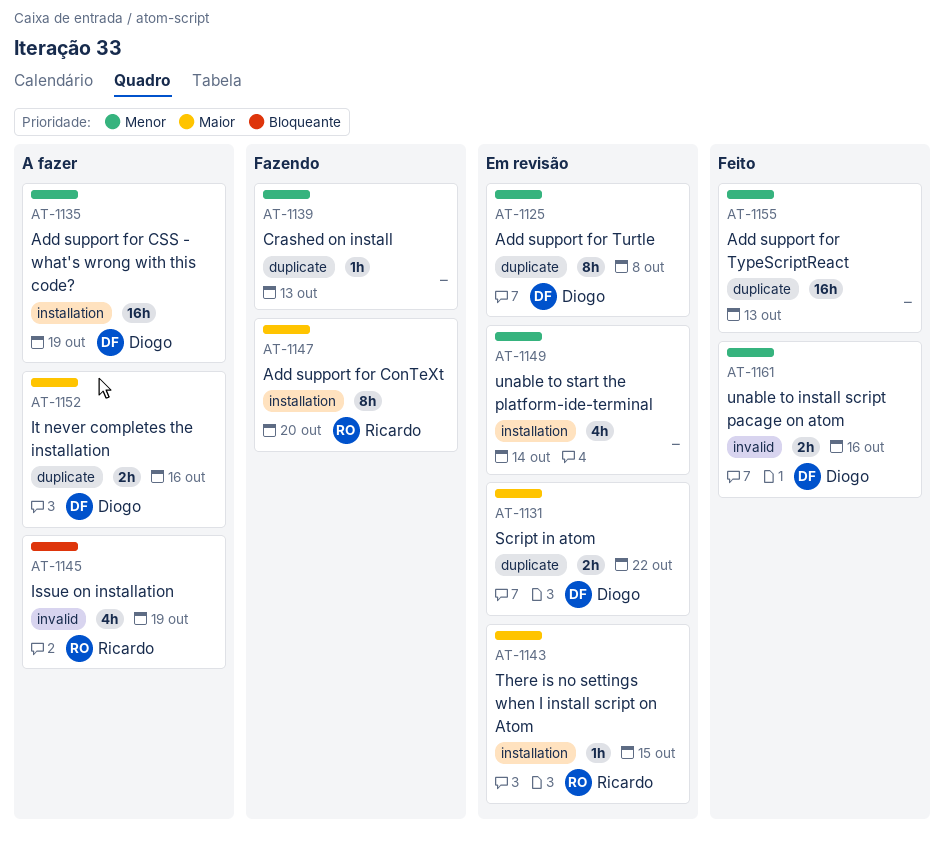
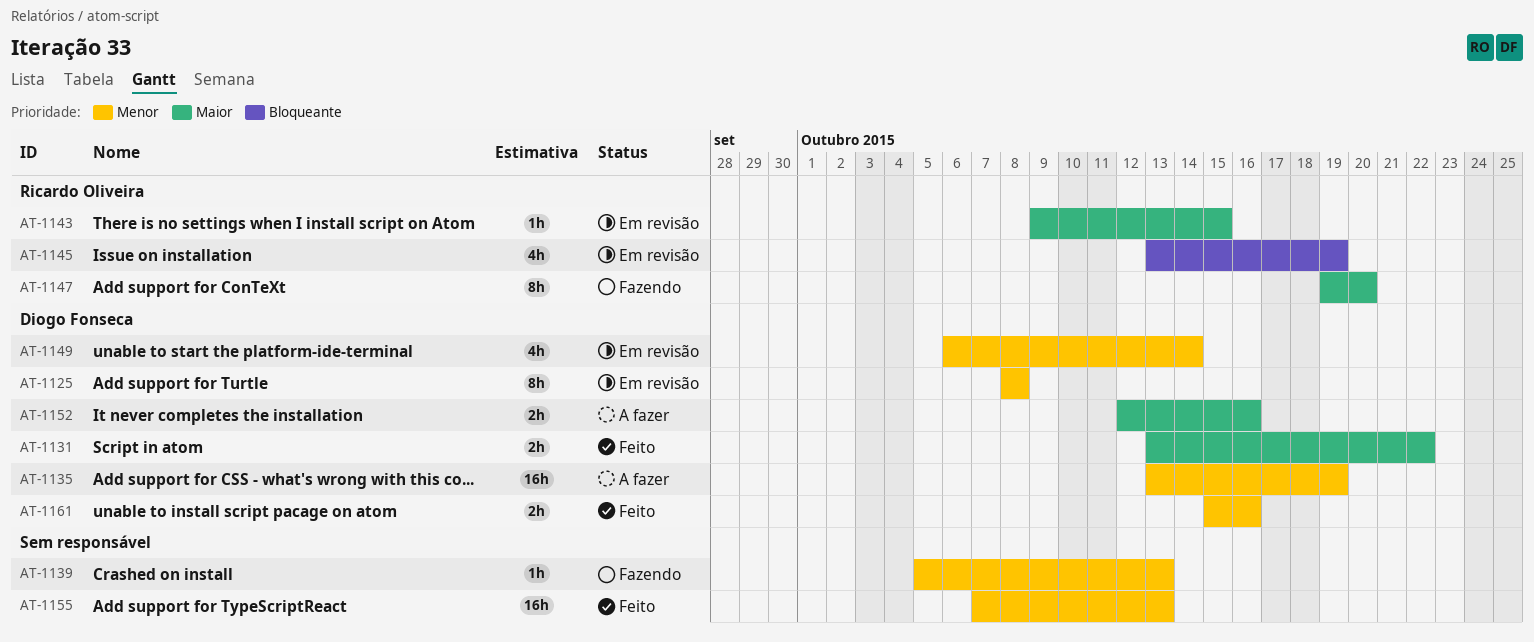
AT-1131, status: Em revisão -> Feito
AT-1145, status: A fazer -> Em revisão
AT-1149, owner: none -> Diogo Fonseca

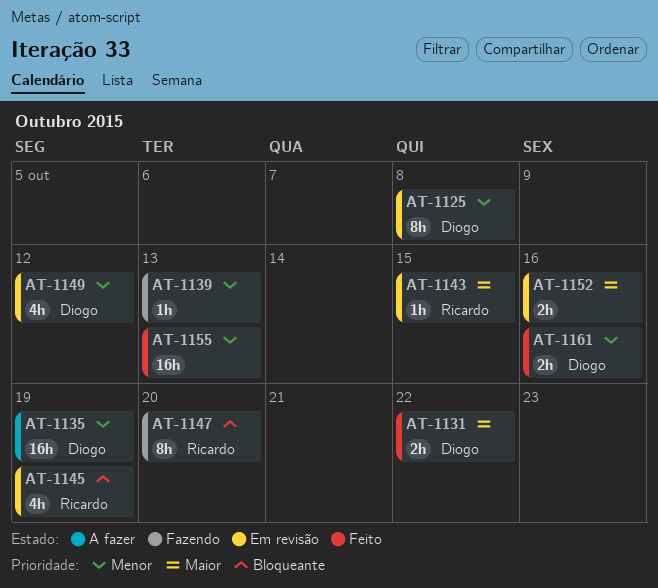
AT-1147, priority: Maior -> Bloqueante
AT-1149, due: Oct 14 -> Oct 12
AT-1152, status: A fazer -> Em revisão
AT-1152, owner: Diogo Fonseca -> none

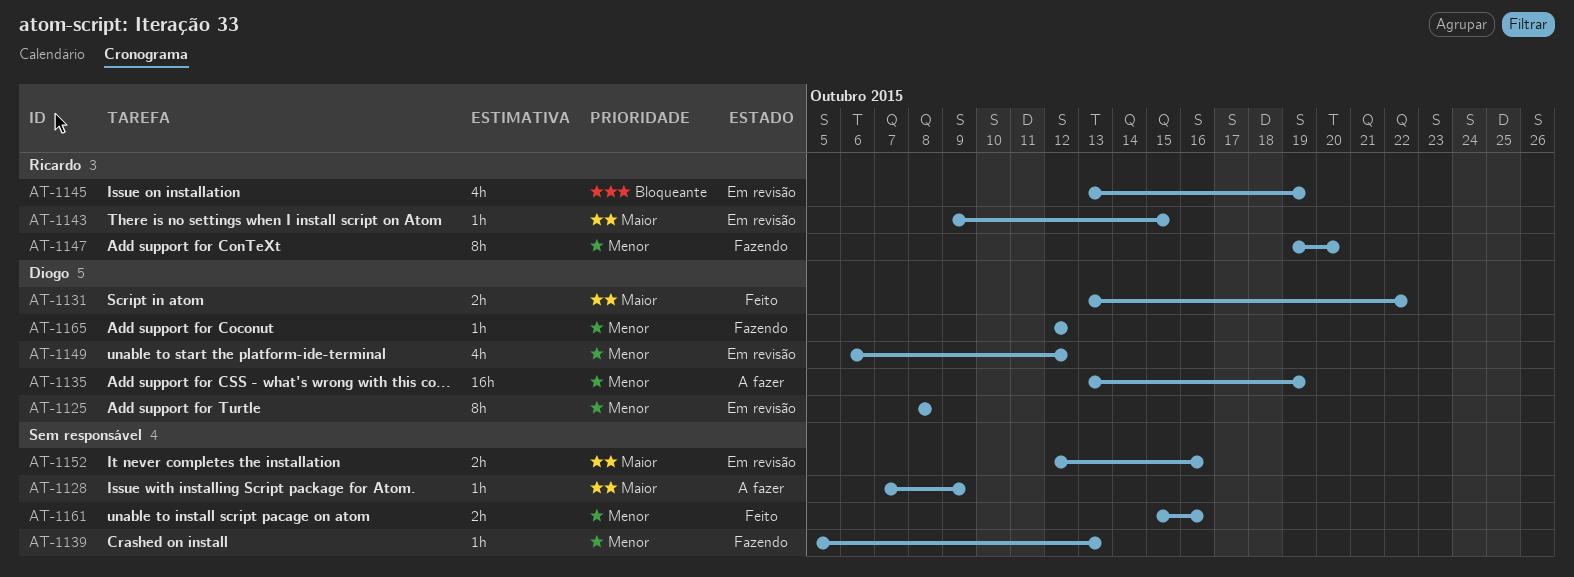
AT-1128: none -> present
AT-1147, priority: Bloqueante -> Menor
AT-1155: present -> none
AT-1161, owner: Diogo -> none
AT-1165: none -> present

